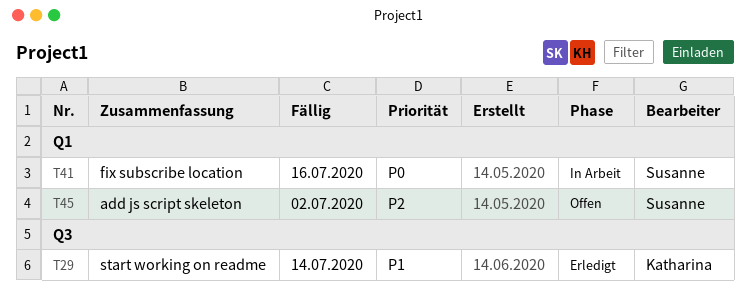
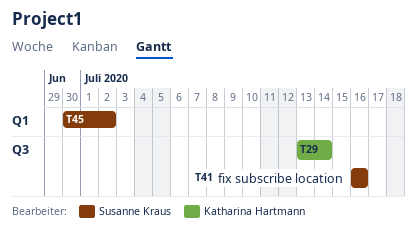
T41, label: Q1 -> Q3

